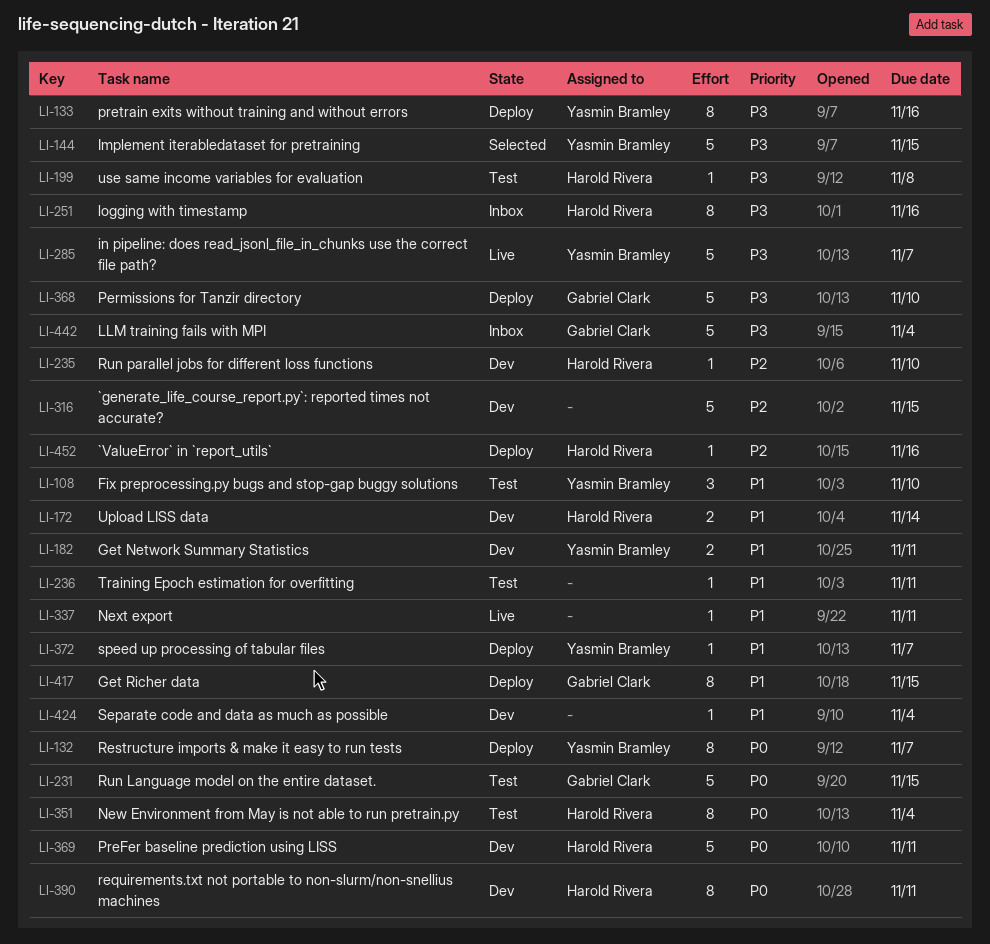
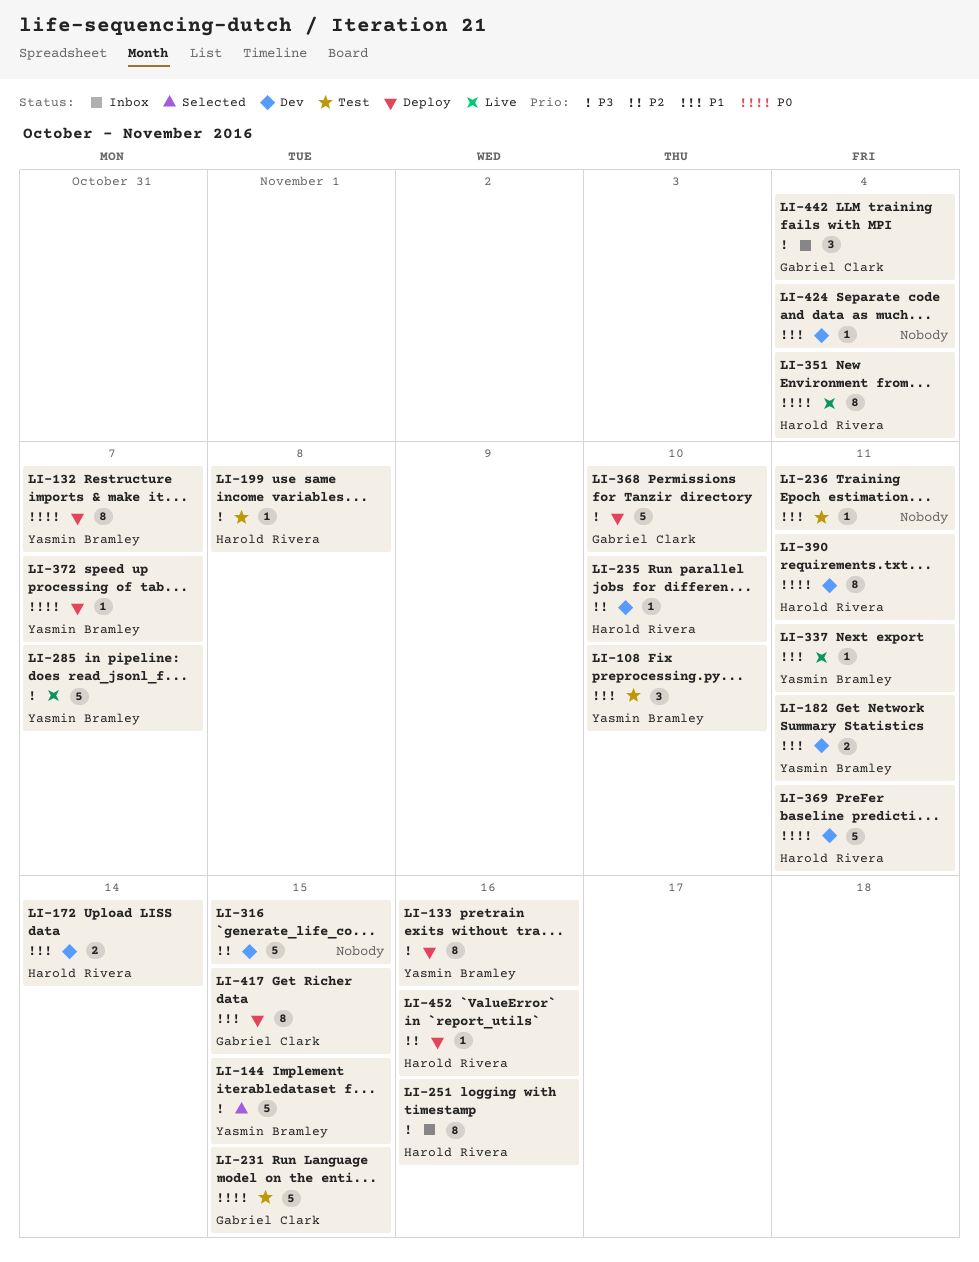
LI-337, owner: none -> Yasmin Bramley
LI-351, status: Test -> Live
LI-372, priority: P1 -> P0
LI-442, estimate: 5 -> 3

